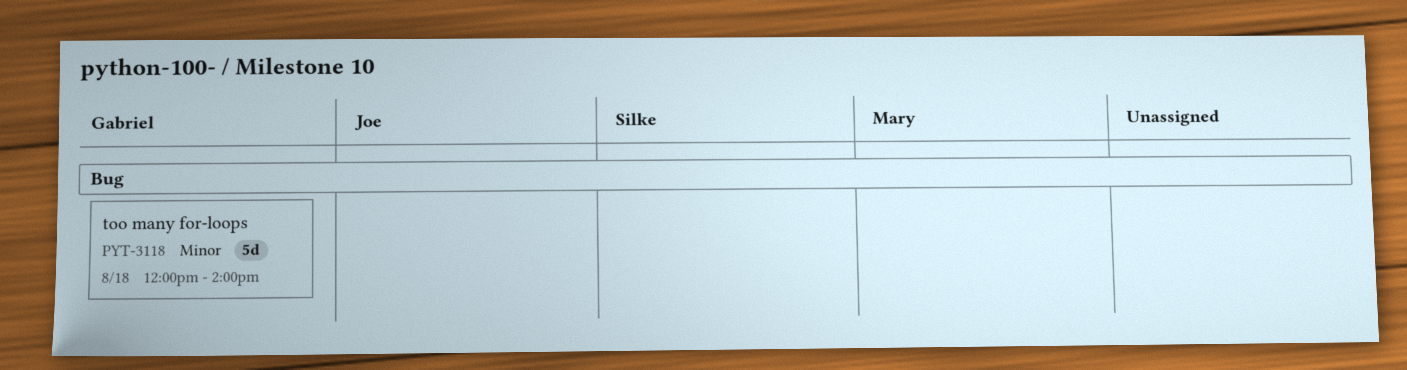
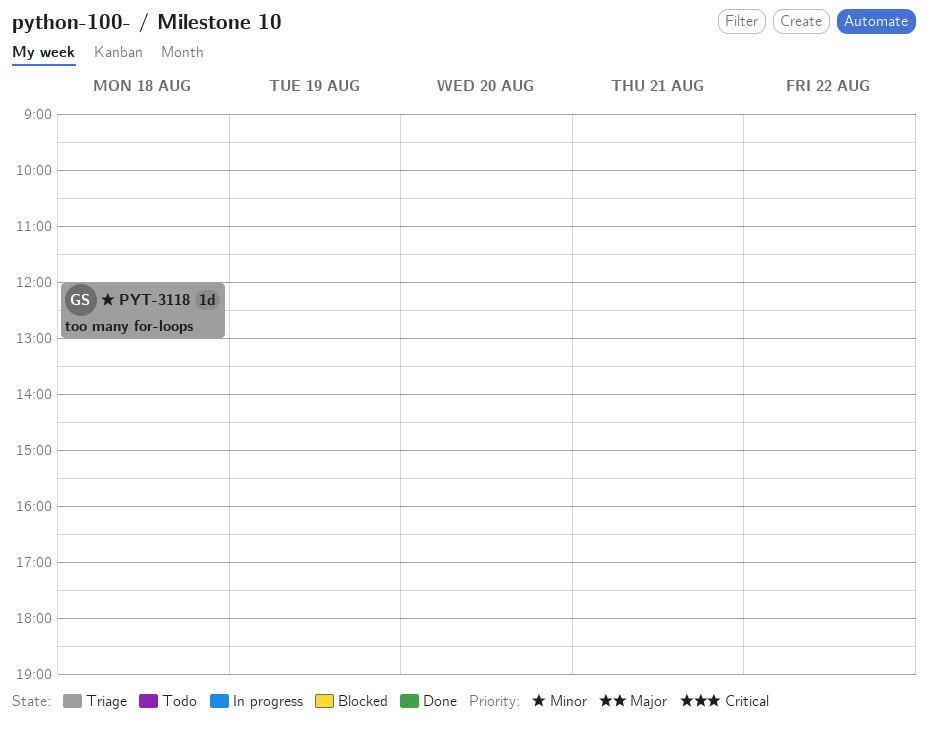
PYT-3118, estimate: 5d -> 1d
PYT-3118, ends: 14:00 -> 13:00

